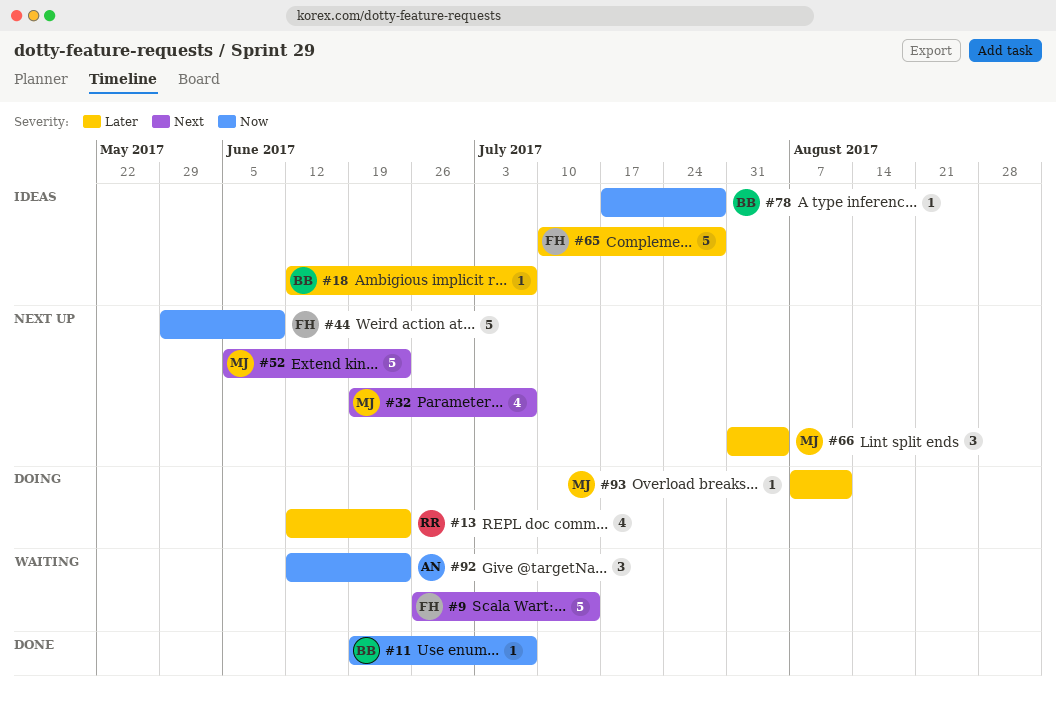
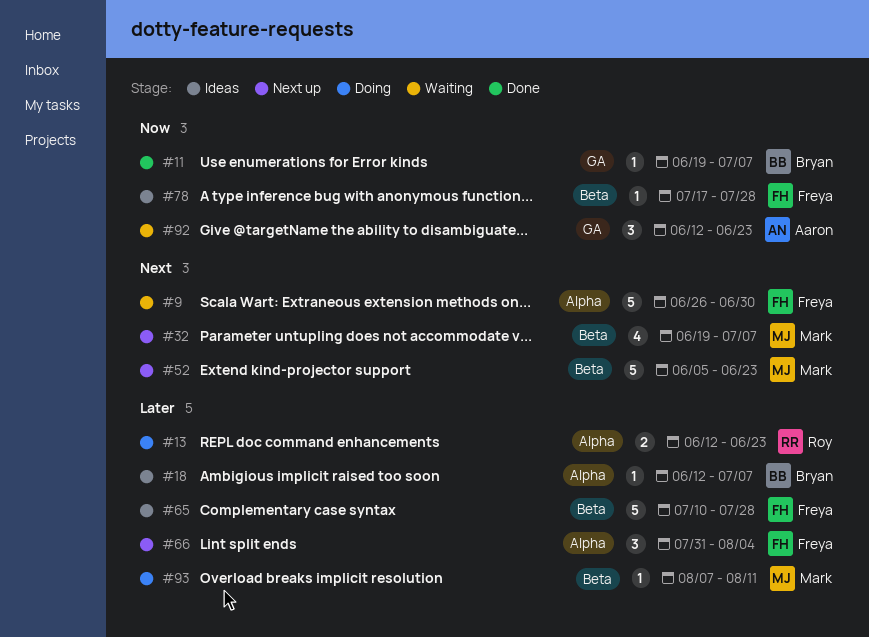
#9, due: Jul 14 -> Jun 30
#13, estimate: 4 -> 2
#44: present -> none
#66, owner: Mark -> Freya
#78, owner: Bryan -> Freya

